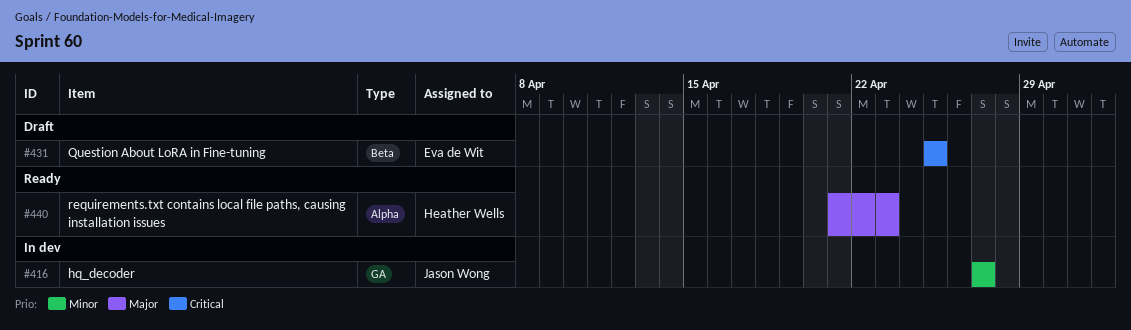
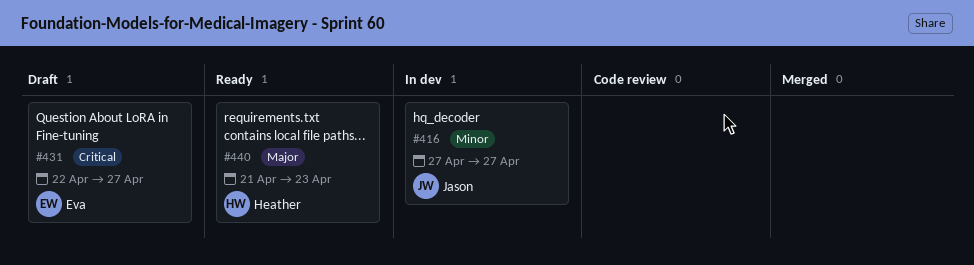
#431, start: Apr 25 -> Apr 22
#431, due: Apr 25 -> Apr 27

